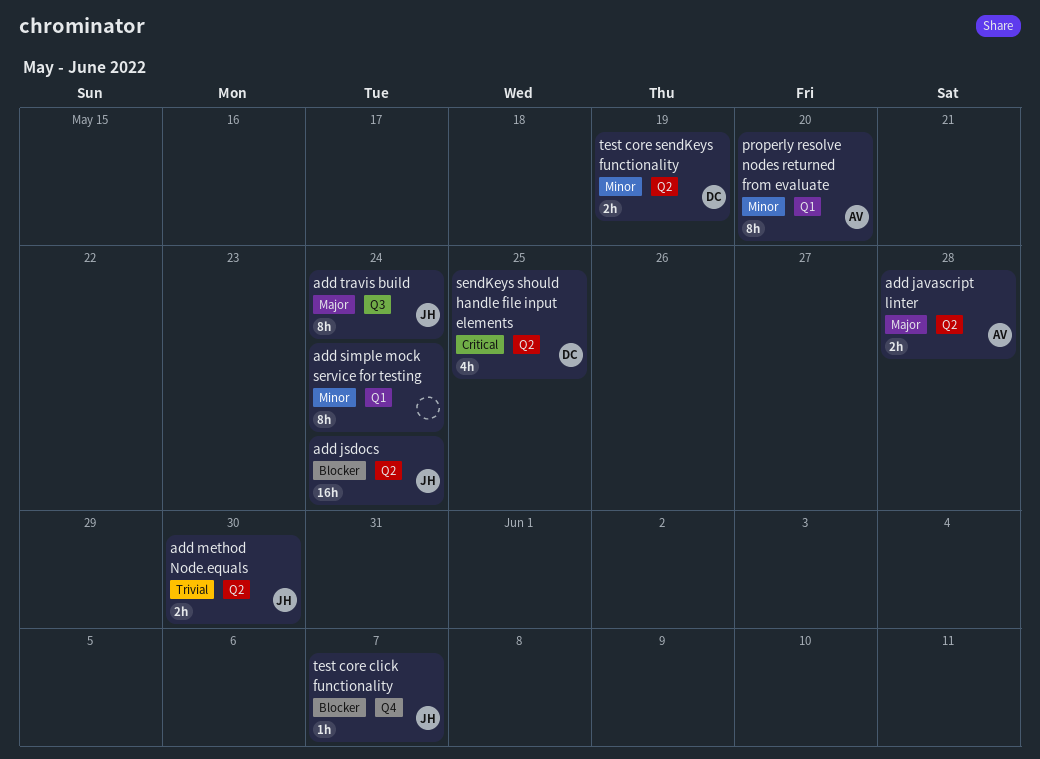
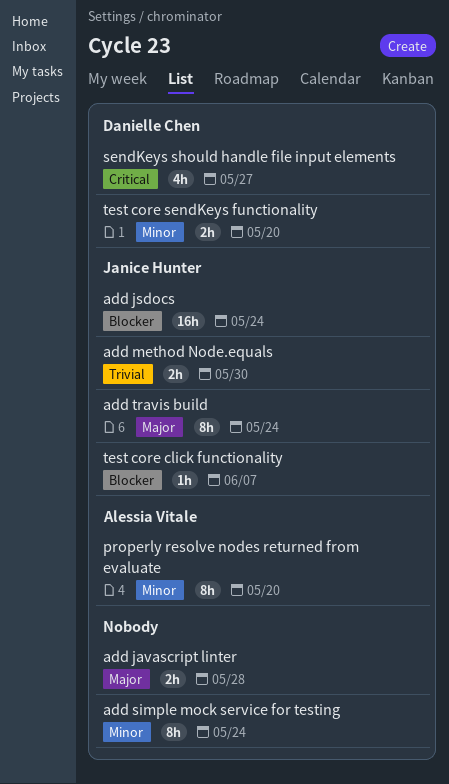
add javascript linter, owner: Alessia Vitale -> none
sendKeys should handle file input elements, due: May 25 -> May 27
test core sendKeys functionality, due: May 19 -> May 20

